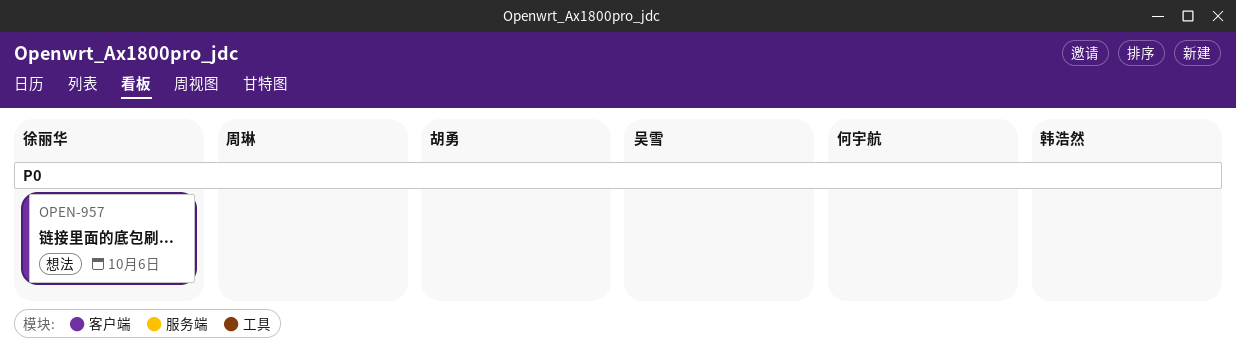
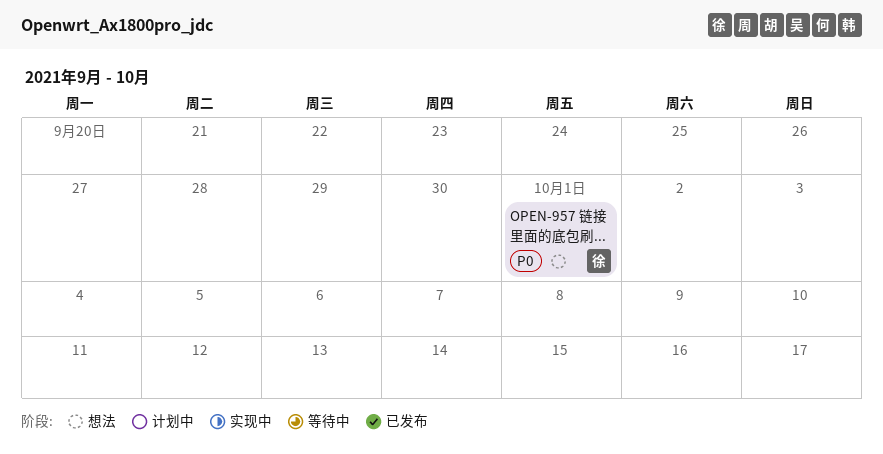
OPEN-957, due: Oct 6 -> Oct 1

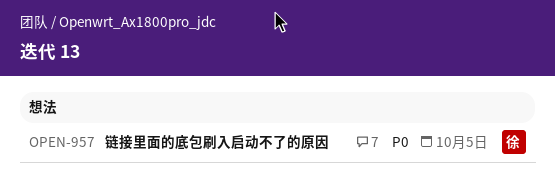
OPEN-957, due: Oct 1 -> Oct 5

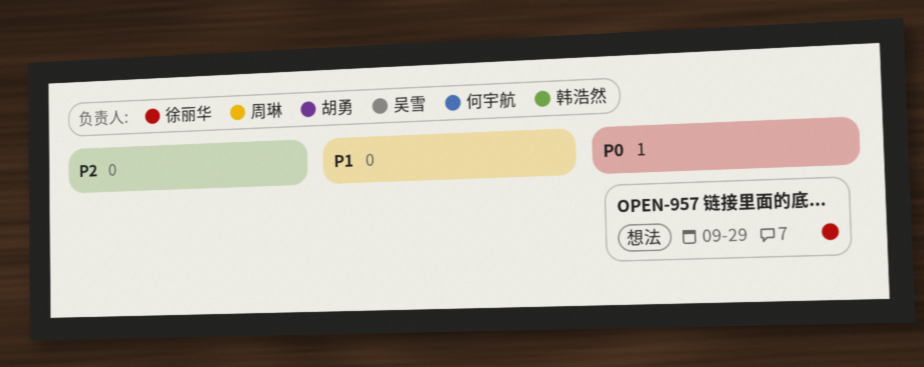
OPEN-957, due: Oct 5 -> Sep 29

